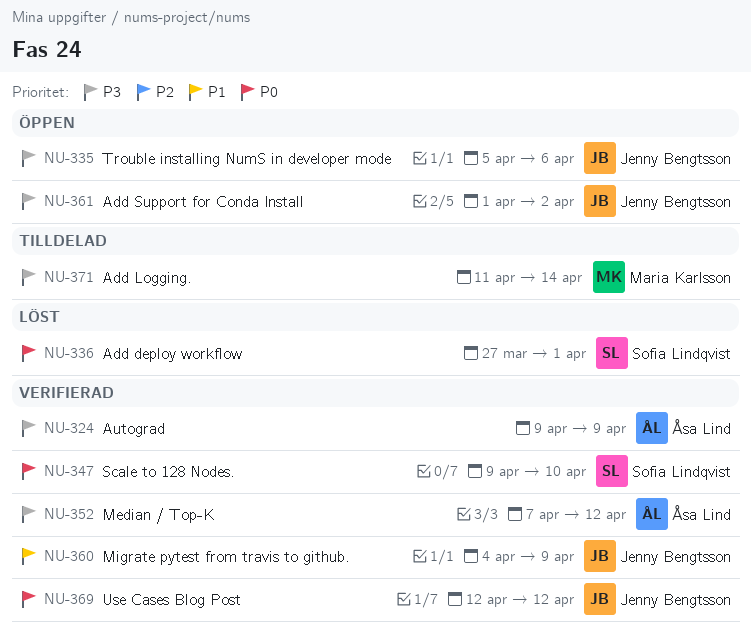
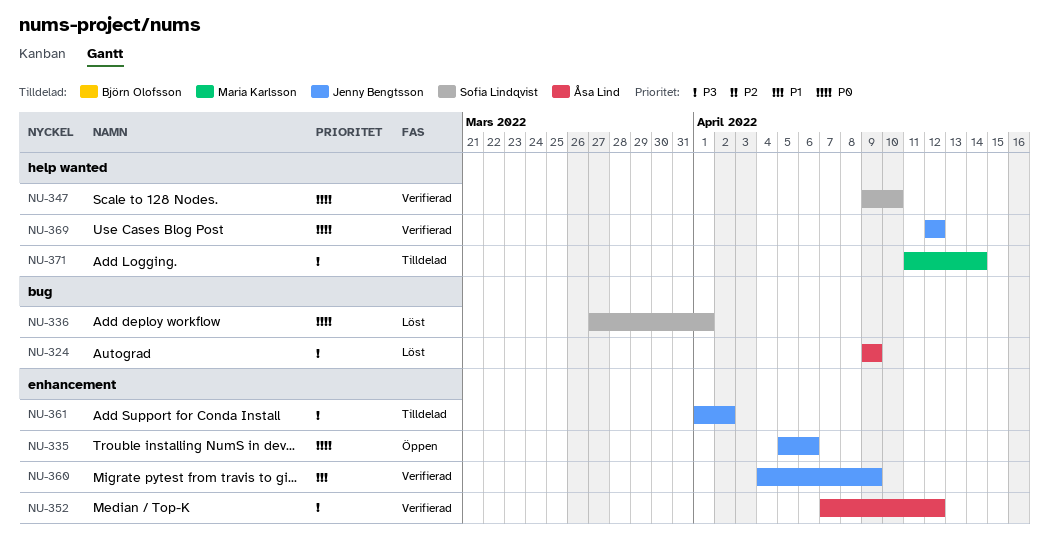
NU-324, status: Verifierad -> Löst
NU-335, priority: P3 -> P0
NU-361, status: Öppen -> Tilldelad

